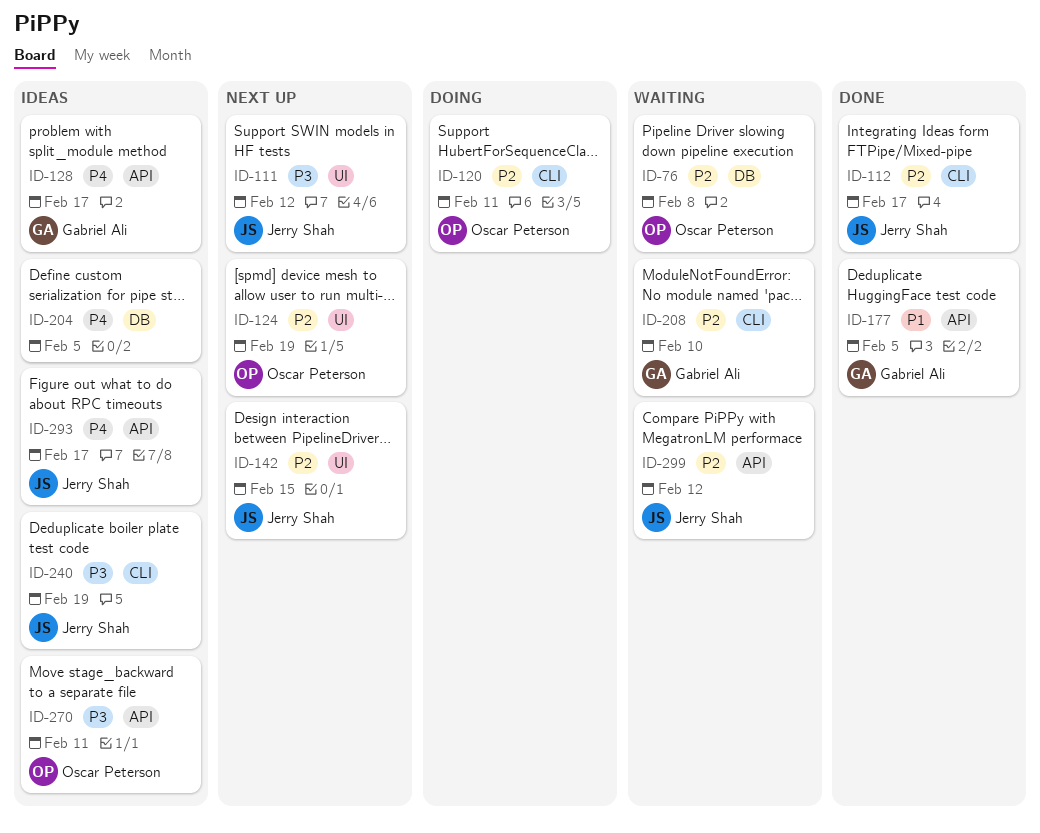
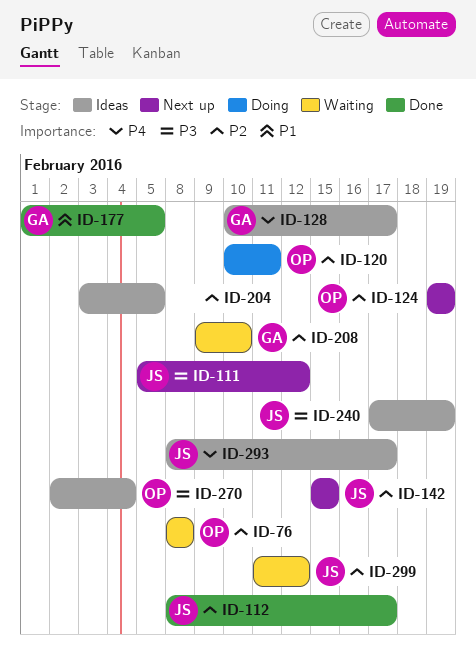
ID-204, priority: P4 -> P2
ID-270, due: Feb 11 -> Feb 4

